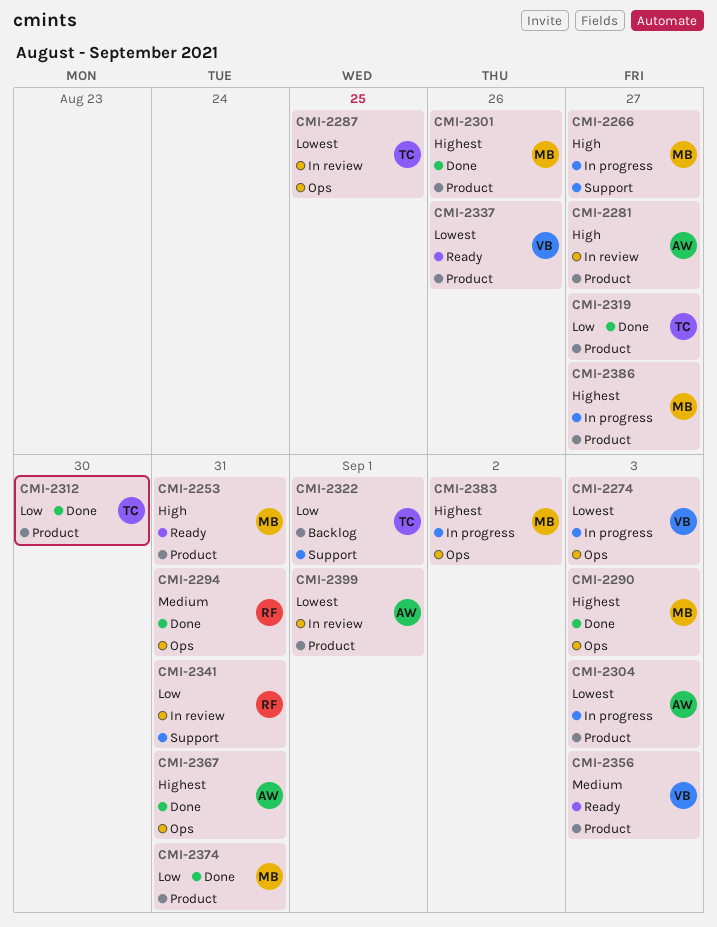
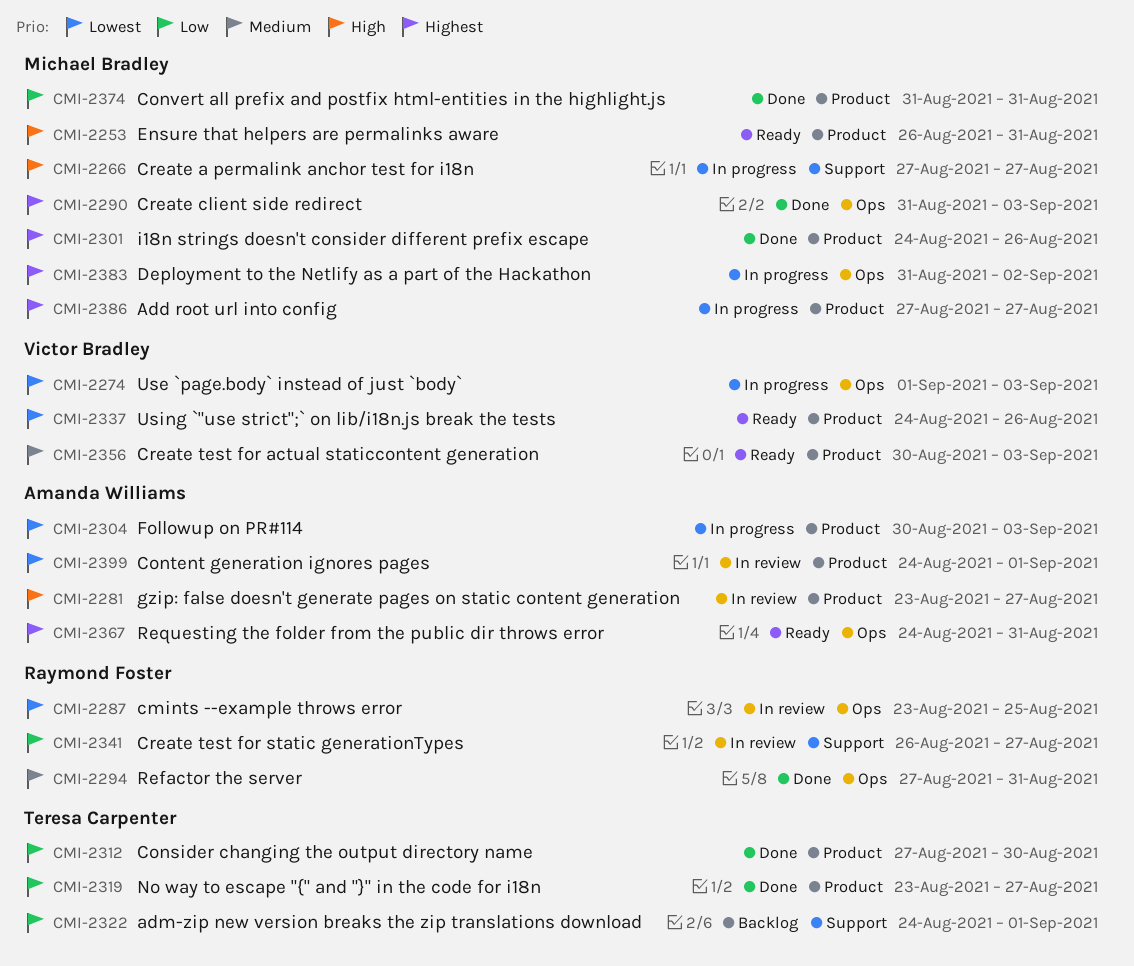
CMI-2287, owner: Teresa Carpenter -> Raymond Foster
CMI-2341, due: Aug 31 -> Aug 27
CMI-2367, status: Done -> Ready

